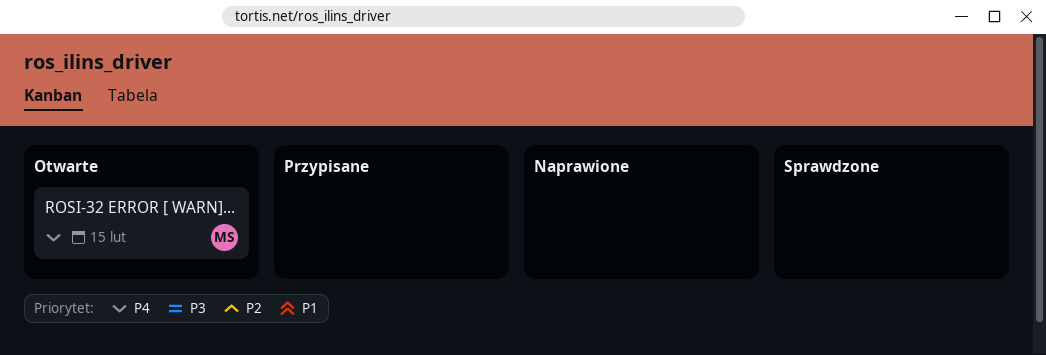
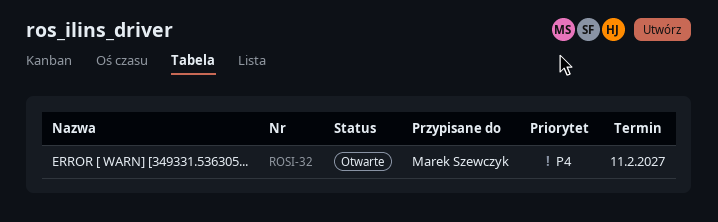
ROSI-32, due: Feb 15 -> Feb 11

